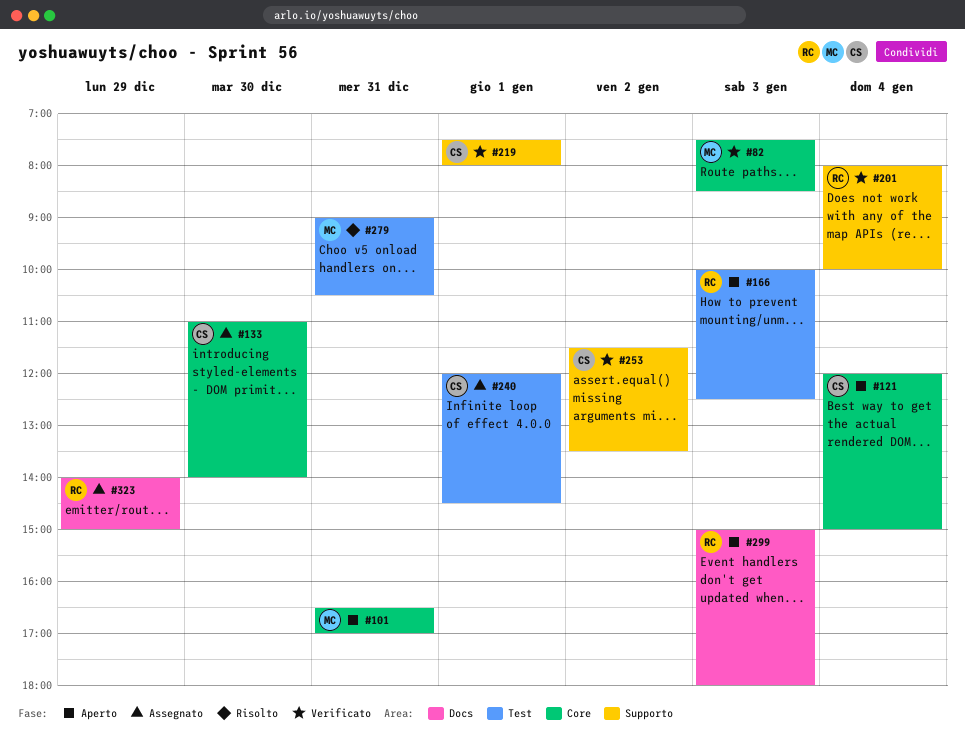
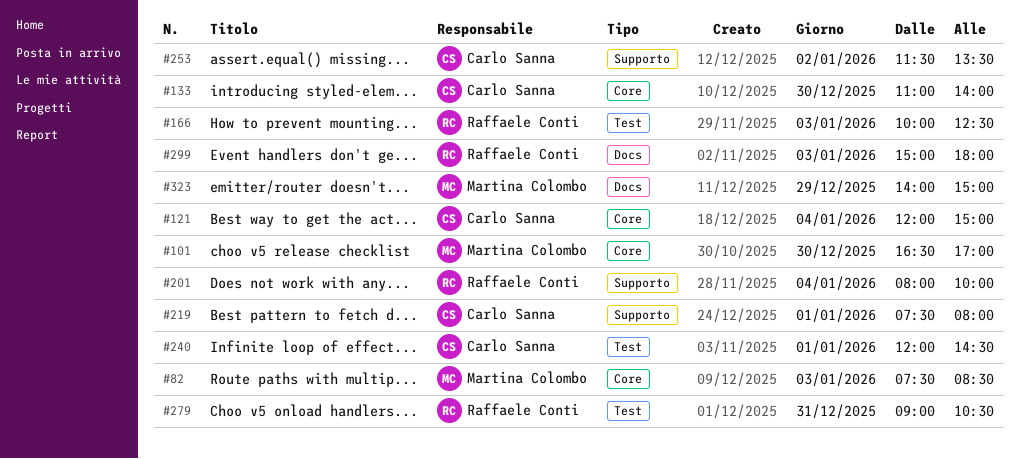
#101, day: Dec 31 -> Dec 30
#279, owner: Martina Colombo -> Raffaele Conti
#323, owner: Raffaele Conti -> Martina Colombo

